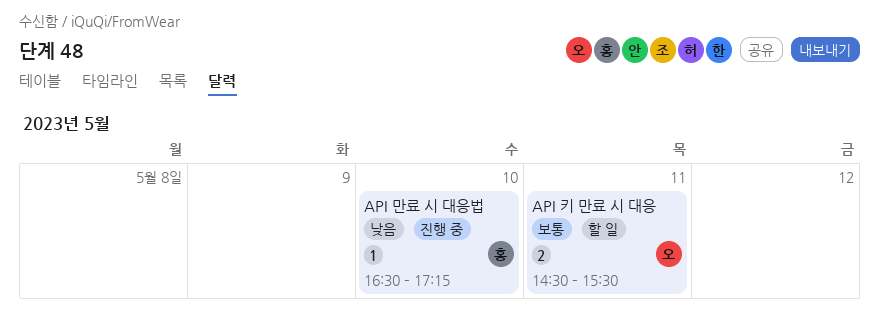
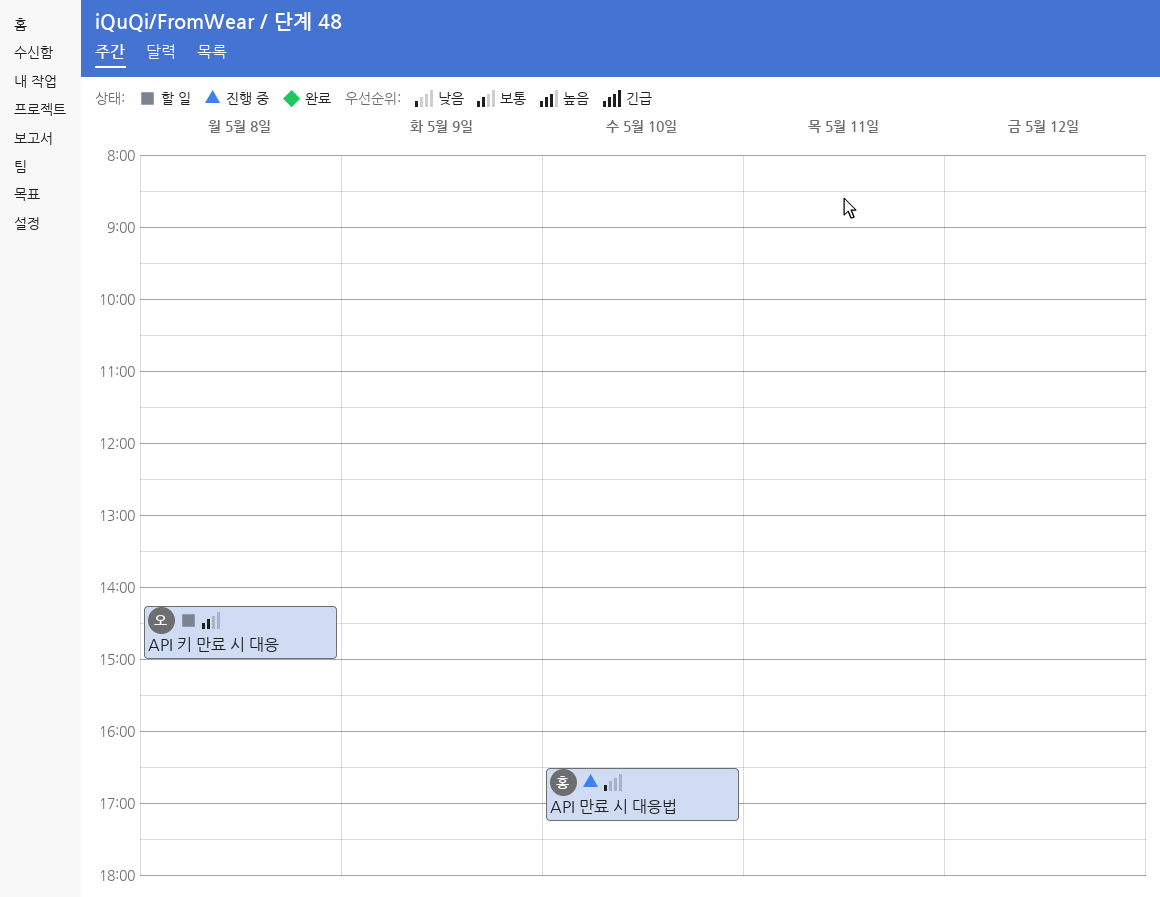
API 키 만료 시 대응, day: May 11 -> May 8
API 키 만료 시 대응, begins: 14:30 -> 14:15
API 키 만료 시 대응, ends: 15:30 -> 15:00

